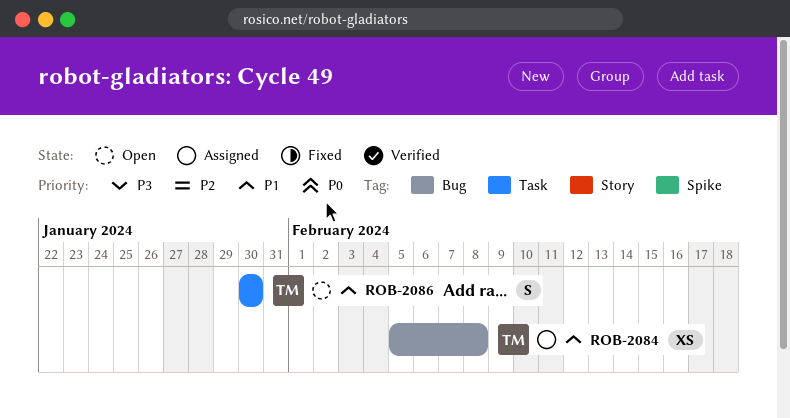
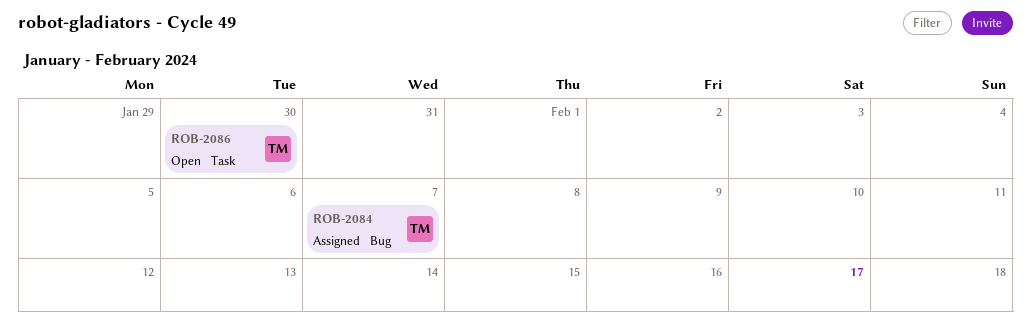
ROB-2084, due: Feb 8 -> Feb 7

